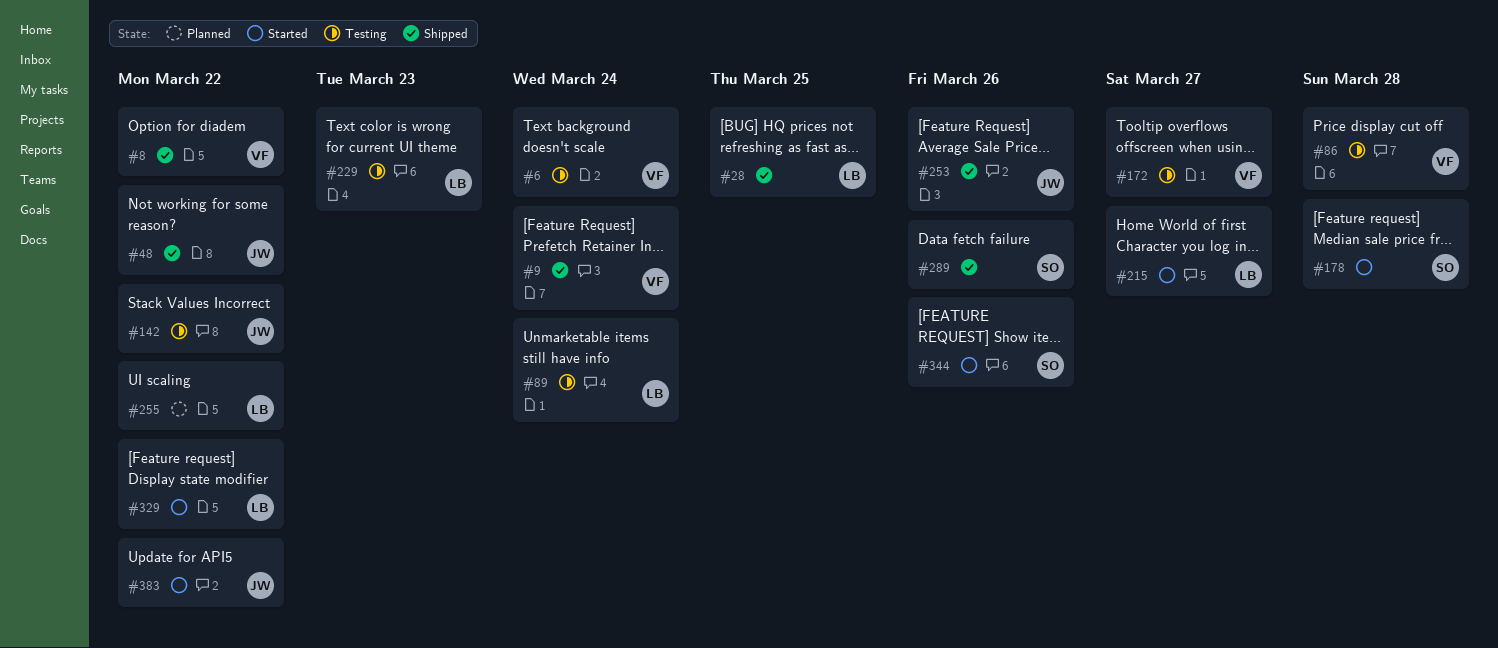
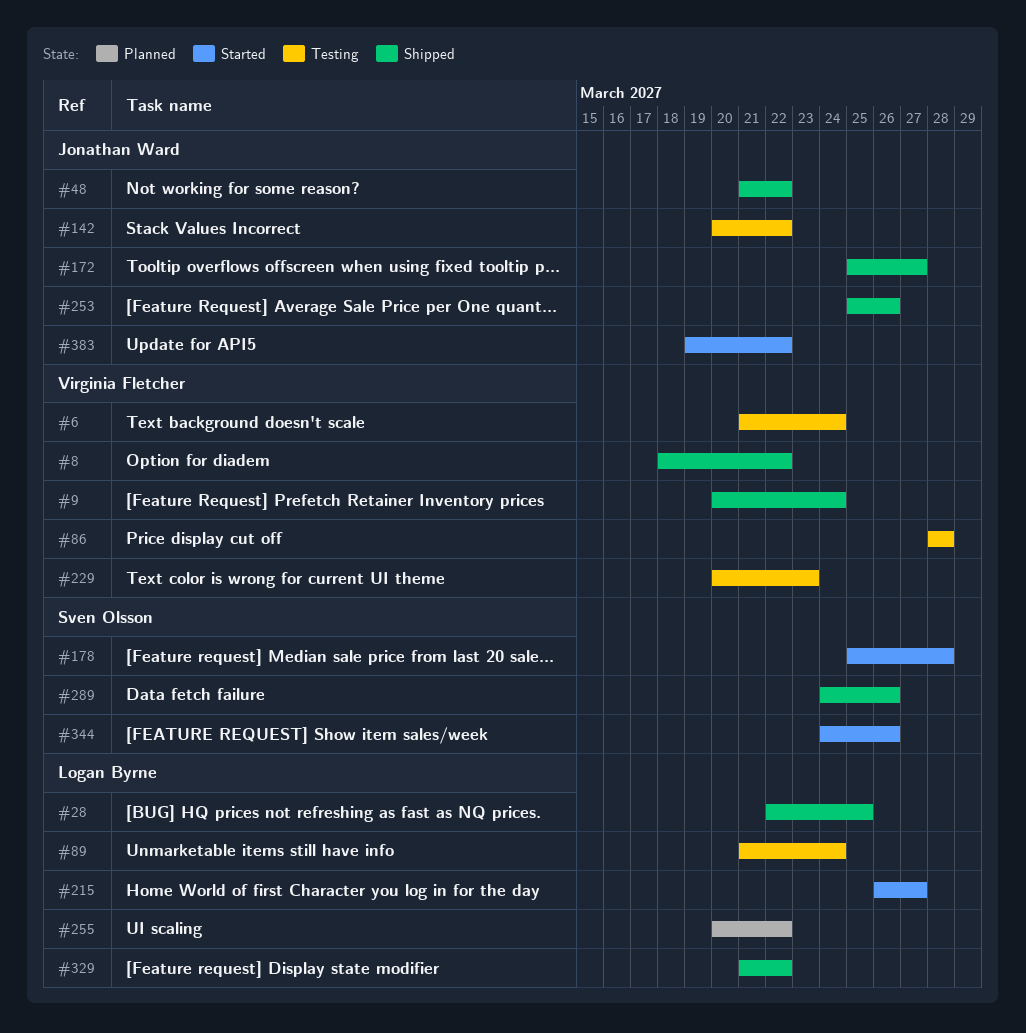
#172, status: Testing -> Shipped
#172, owner: Virginia Fletcher -> Jonathan Ward
#229, owner: Logan Byrne -> Virginia Fletcher
#329, status: Started -> Shipped

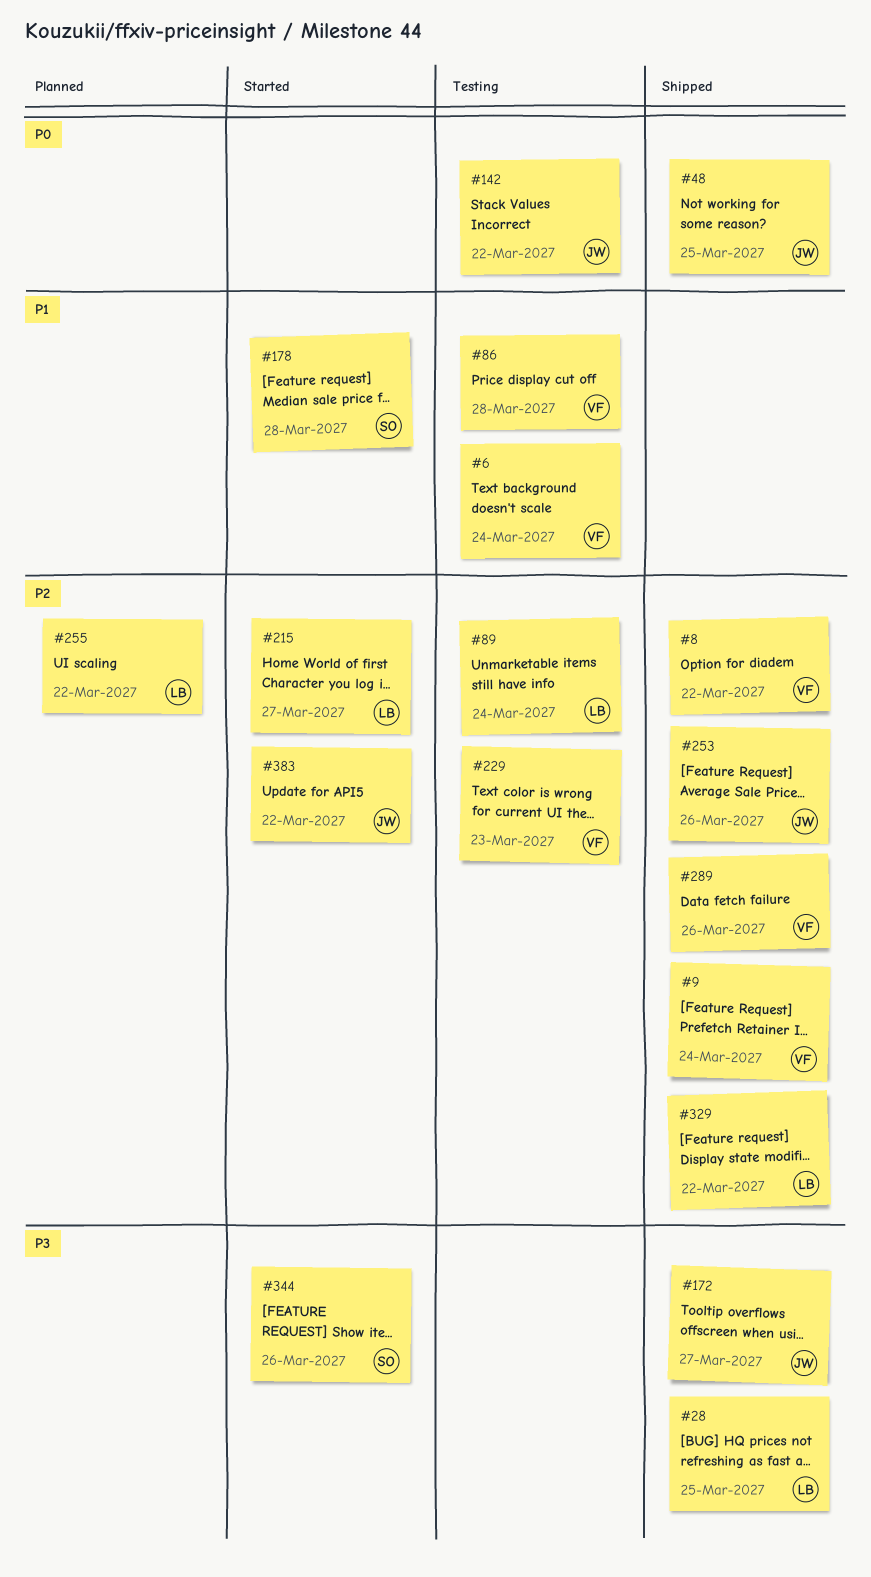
#48, due: Mar 22 -> Mar 25
#289, owner: Sven Olsson -> Virginia Fletcher

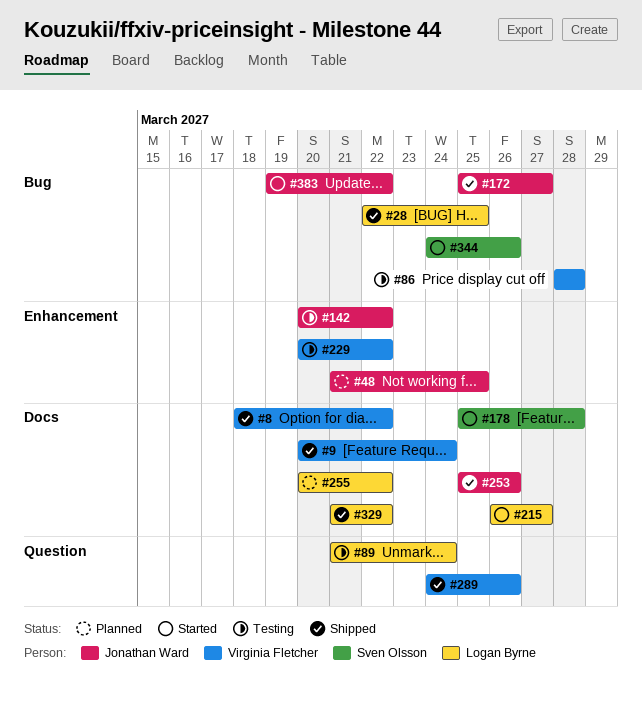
#6: present -> none
#48, status: Shipped -> Planned
#229, due: Mar 23 -> Mar 22

